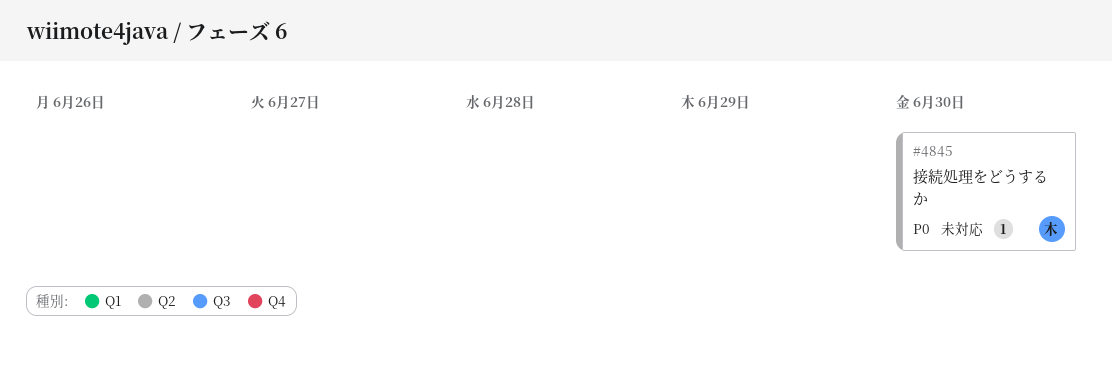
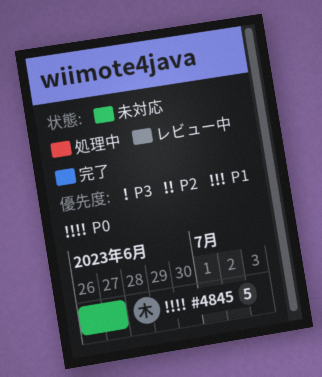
#4845, estimate: 1 -> 5
#4845, due: Jun 30 -> Jun 27

